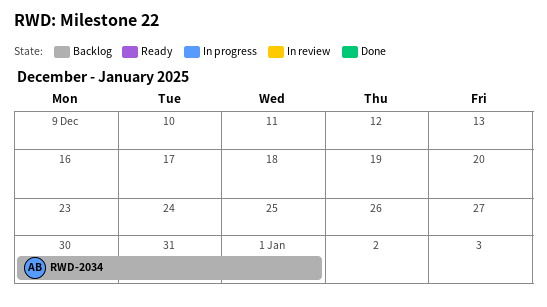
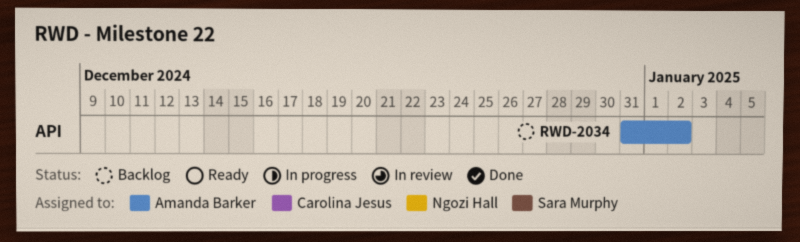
RWD-2034, start: Dec 30 -> Dec 31
RWD-2034, due: Jan 1 -> Jan 2

